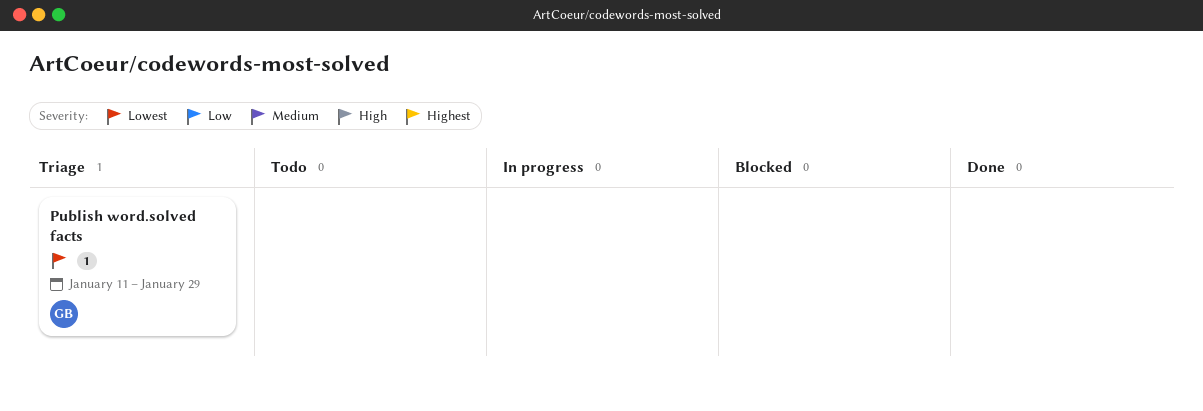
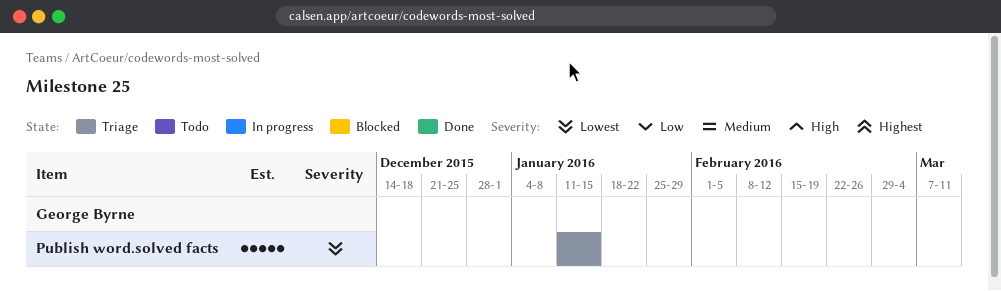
Publish word.solved facts, estimate: 1 -> 5
Publish word.solved facts, due: Jan 29 -> Jan 15

